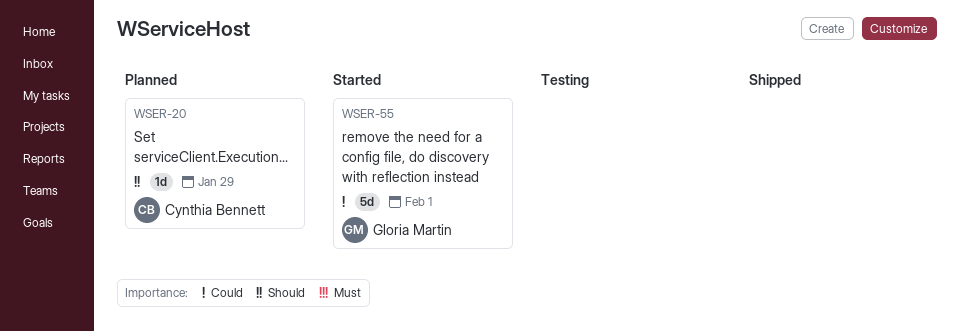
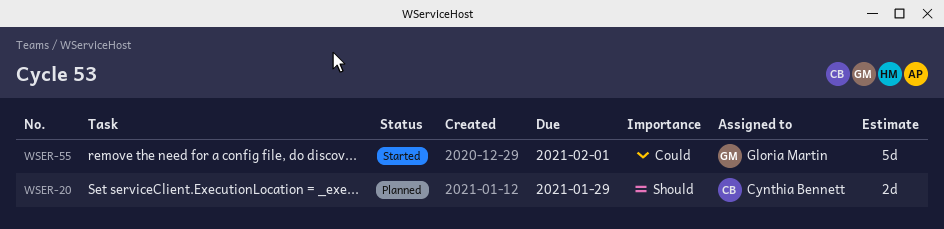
WSER-20, estimate: 1d -> 2d

